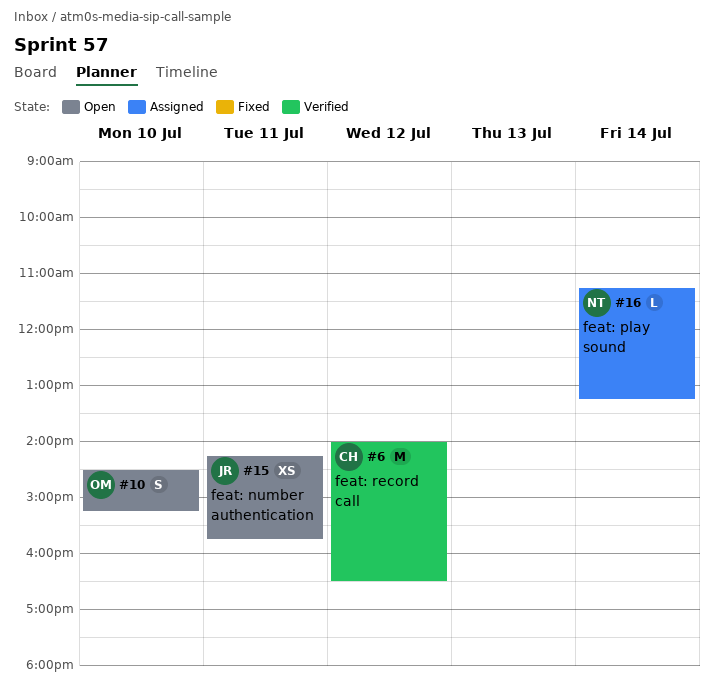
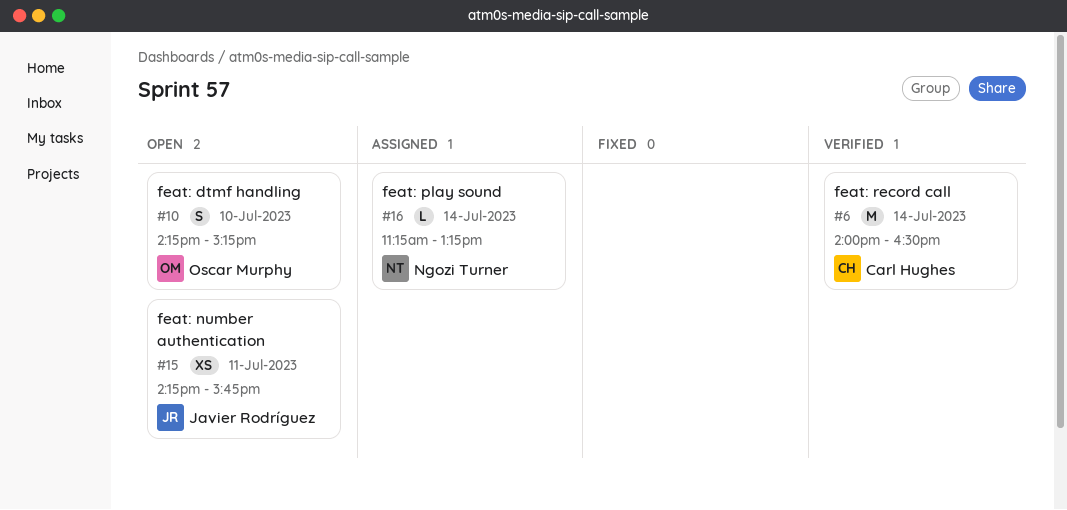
#6, day: Jul 12 -> Jul 14
#10, begins: 14:30 -> 14:15

